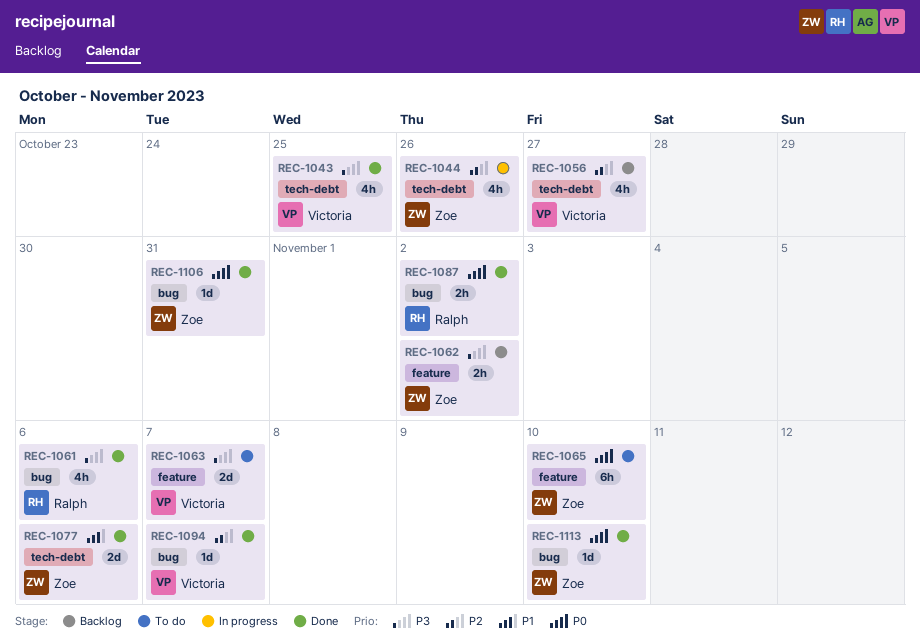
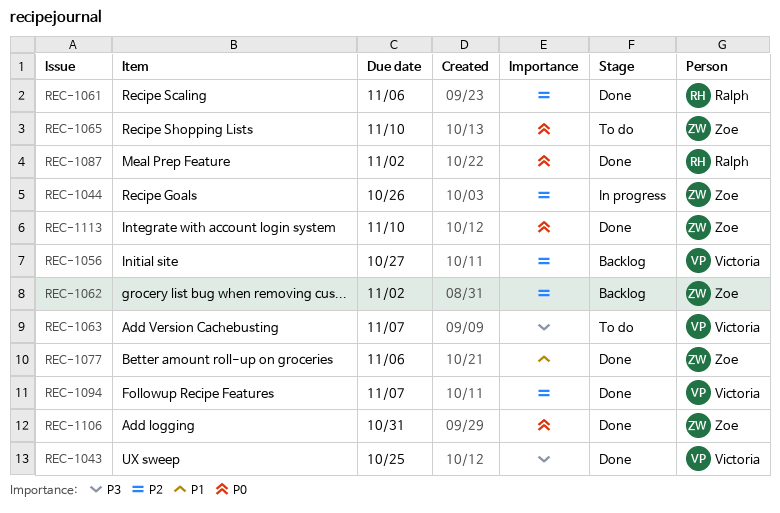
REC-1061, priority: P3 -> P2
REC-1062, priority: P3 -> P2

